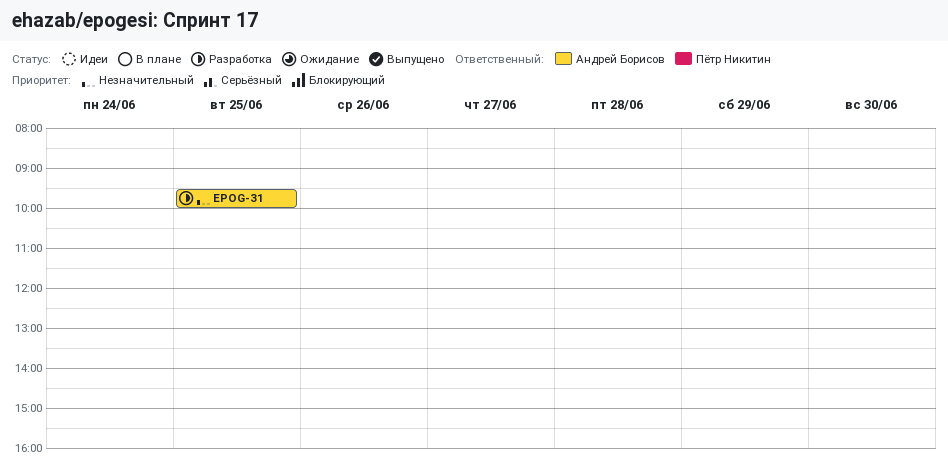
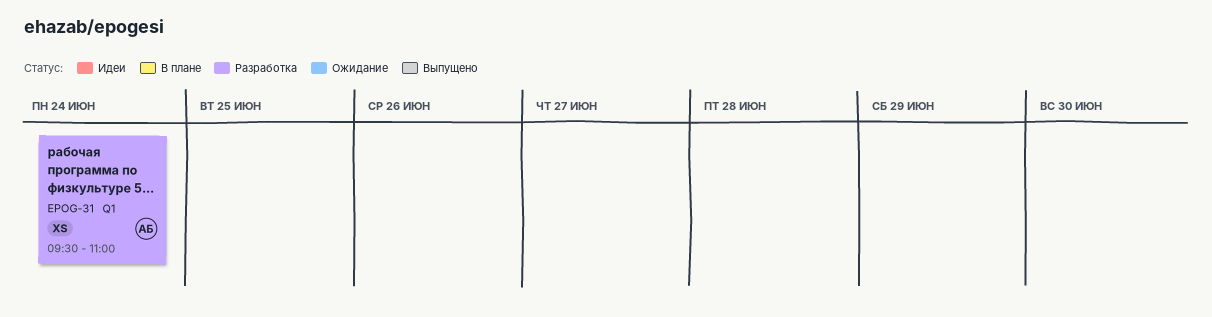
EPOG-31, day: Jun 25 -> Jun 24
EPOG-31, ends: 10:00 -> 11:00

